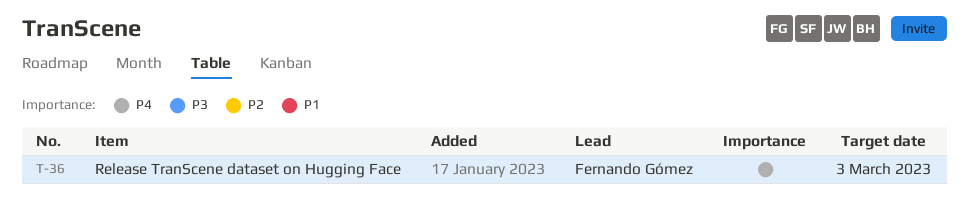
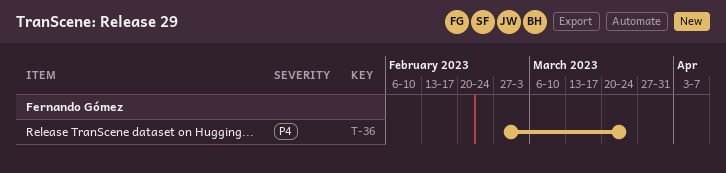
T-36, due: Mar 3 -> Mar 24

